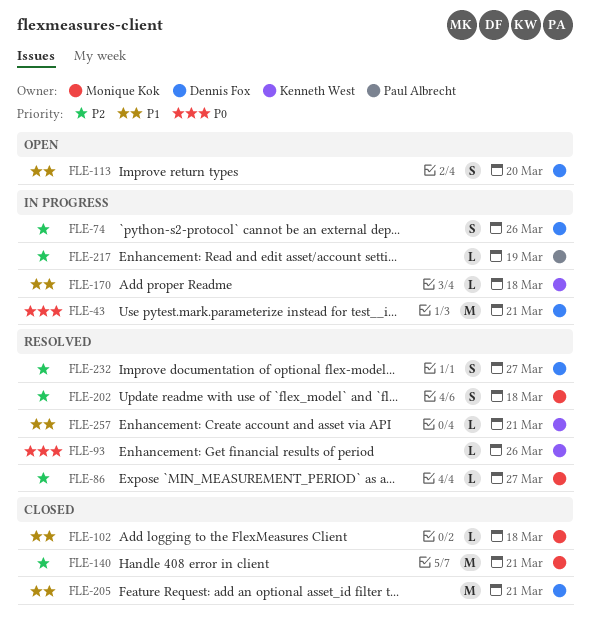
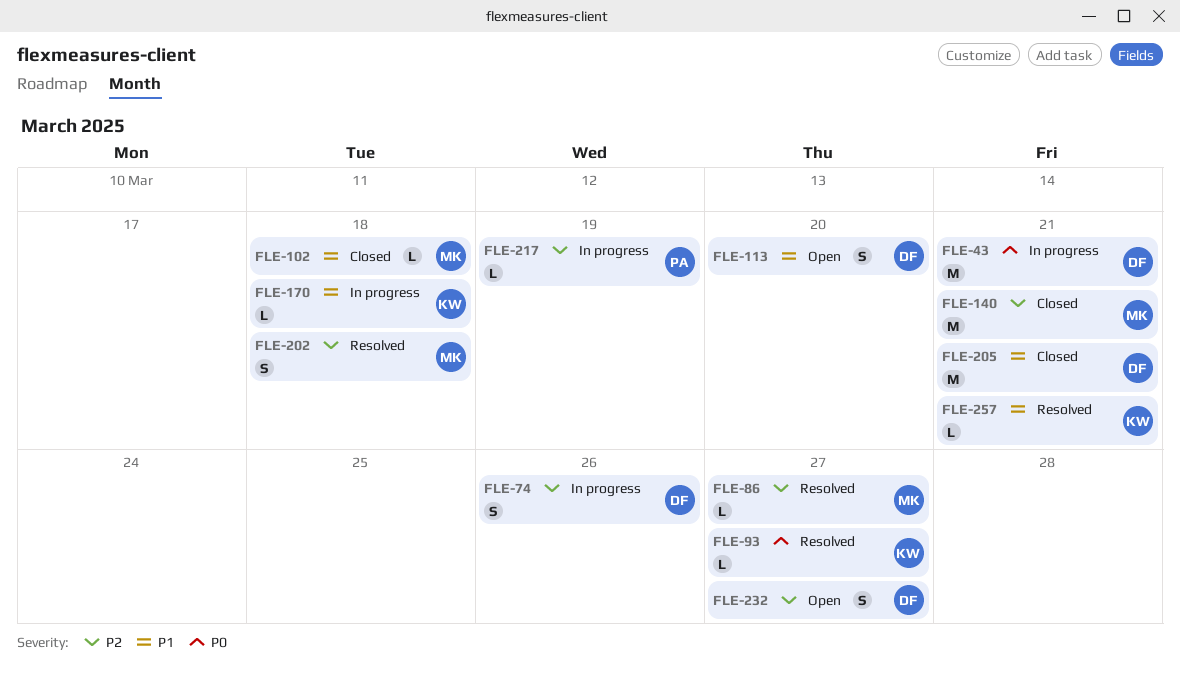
FLE-93, due: Mar 26 -> Mar 27
FLE-232, status: Resolved -> Open

